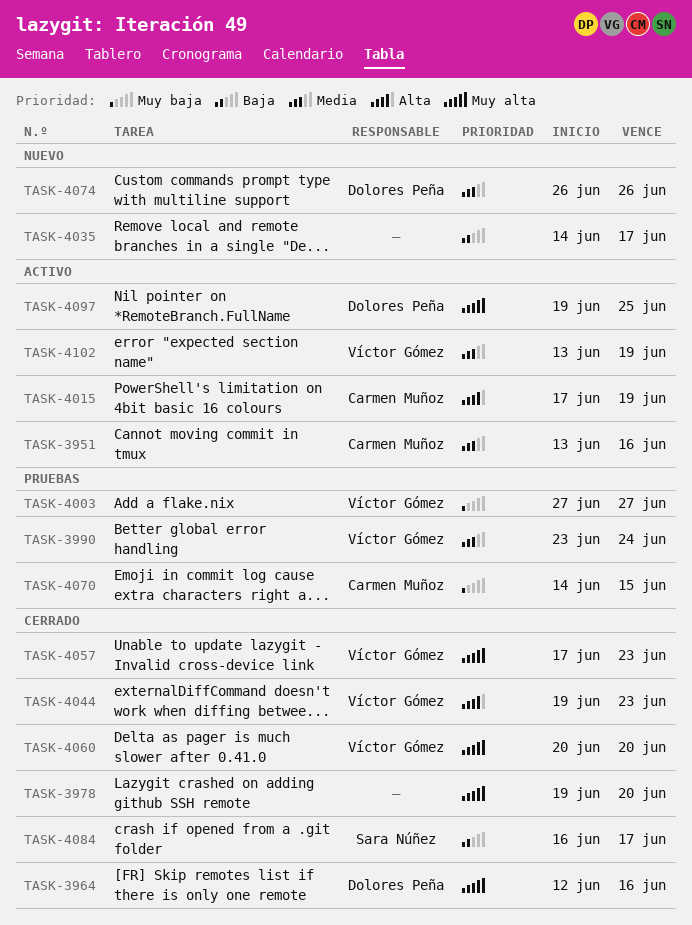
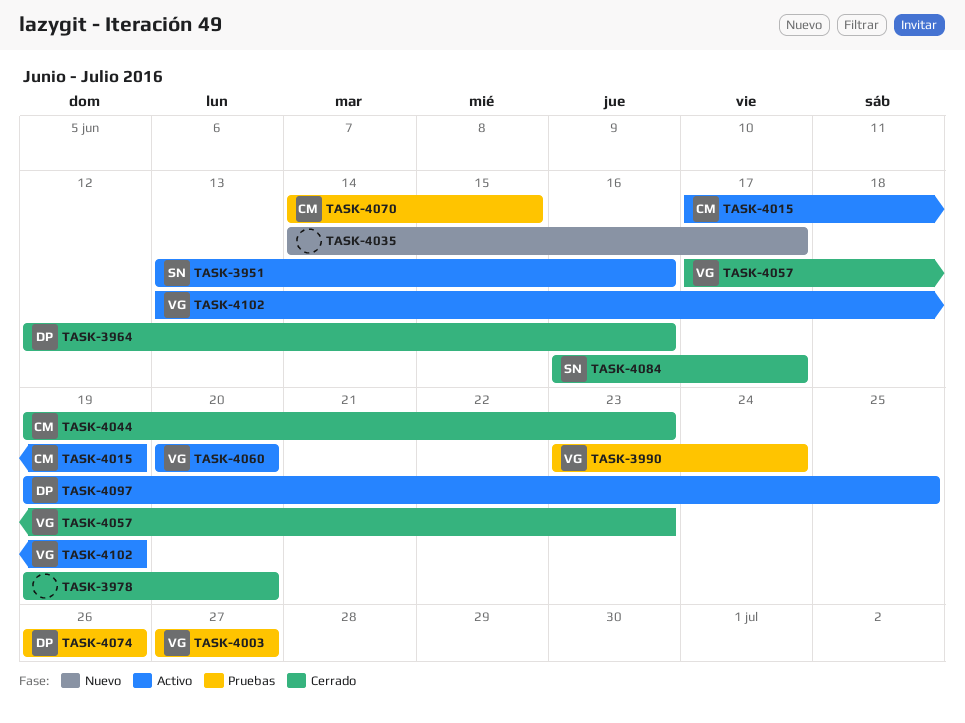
TASK-3951, owner: Carmen Muñoz -> Sara Núñez
TASK-4044, owner: Víctor Gómez -> Carmen Muñoz
TASK-4060, status: Cerrado -> Activo
TASK-4074, status: Nuevo -> Pruebas

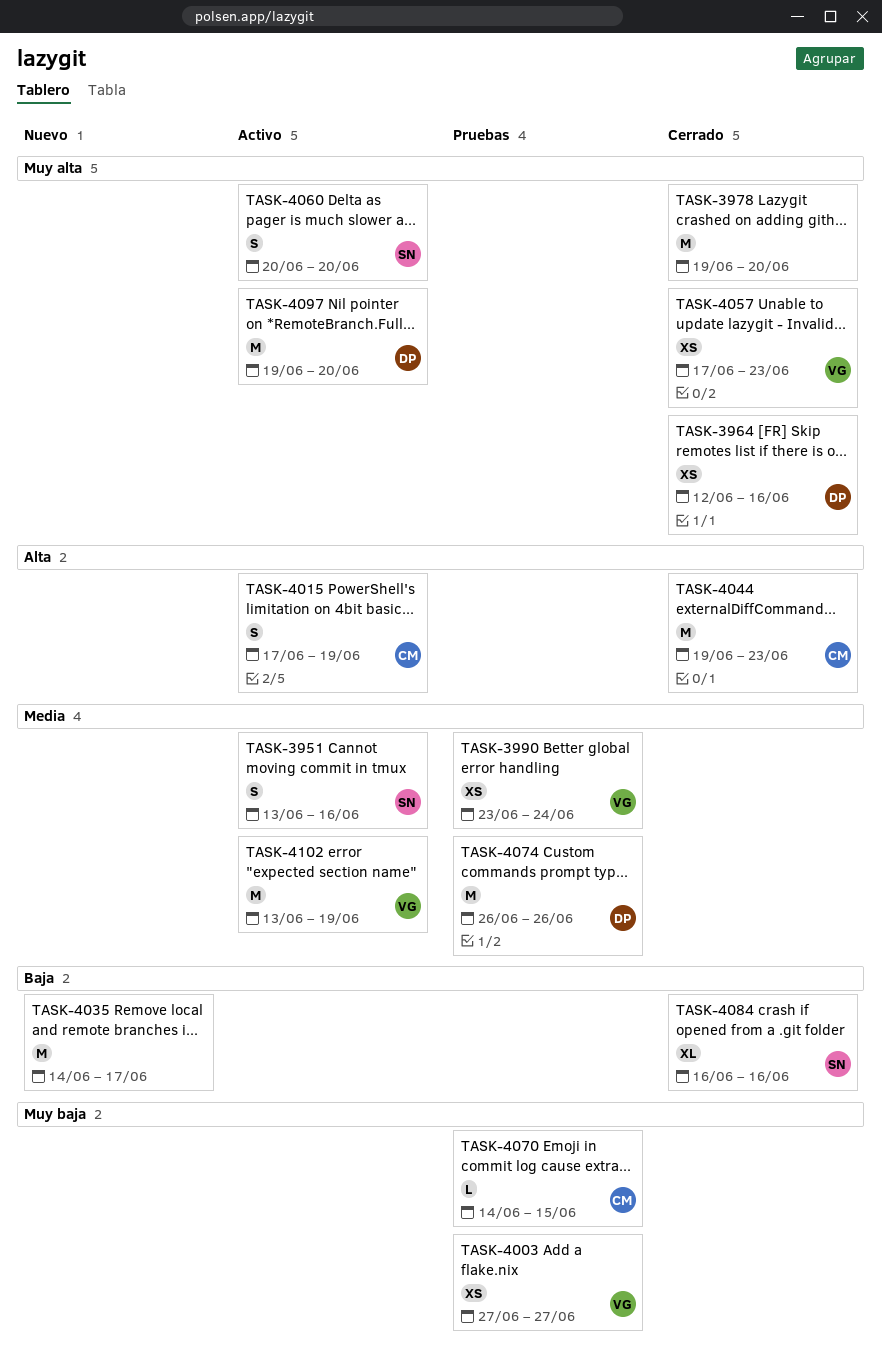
TASK-4060, owner: VG -> SN
TASK-4084, due: Jun 17 -> Jun 16
TASK-4097, due: Jun 25 -> Jun 20

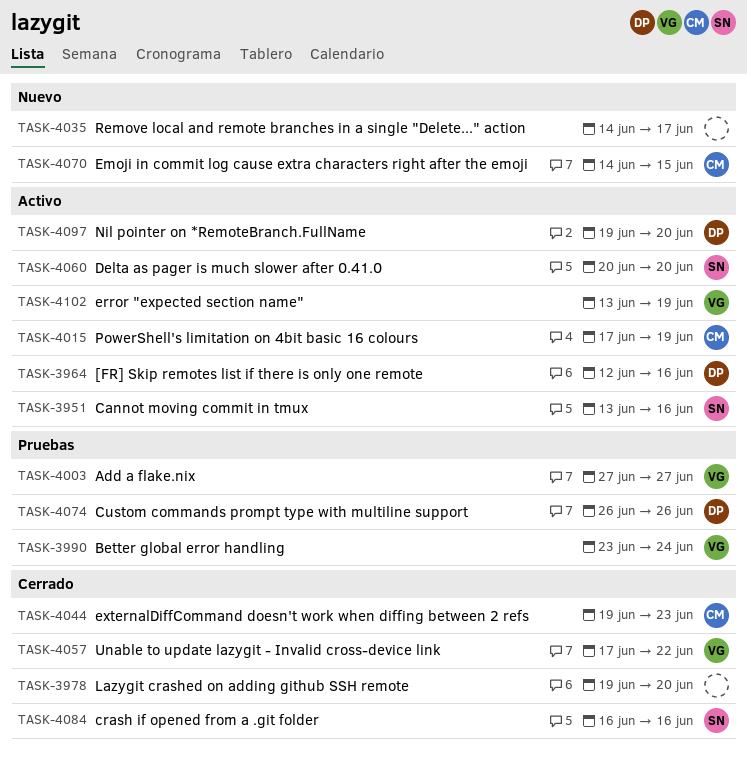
TASK-3964, status: Cerrado -> Activo
TASK-4057, due: Jun 23 -> Jun 22
TASK-4070, status: Pruebas -> Nuevo

